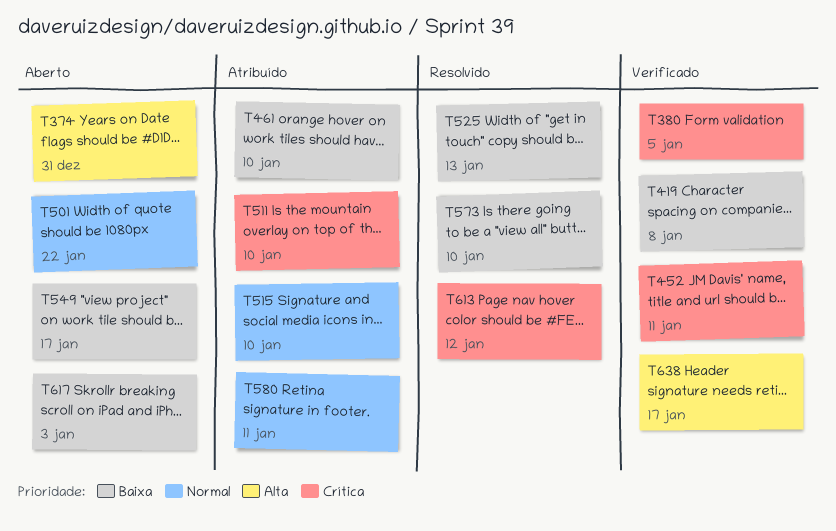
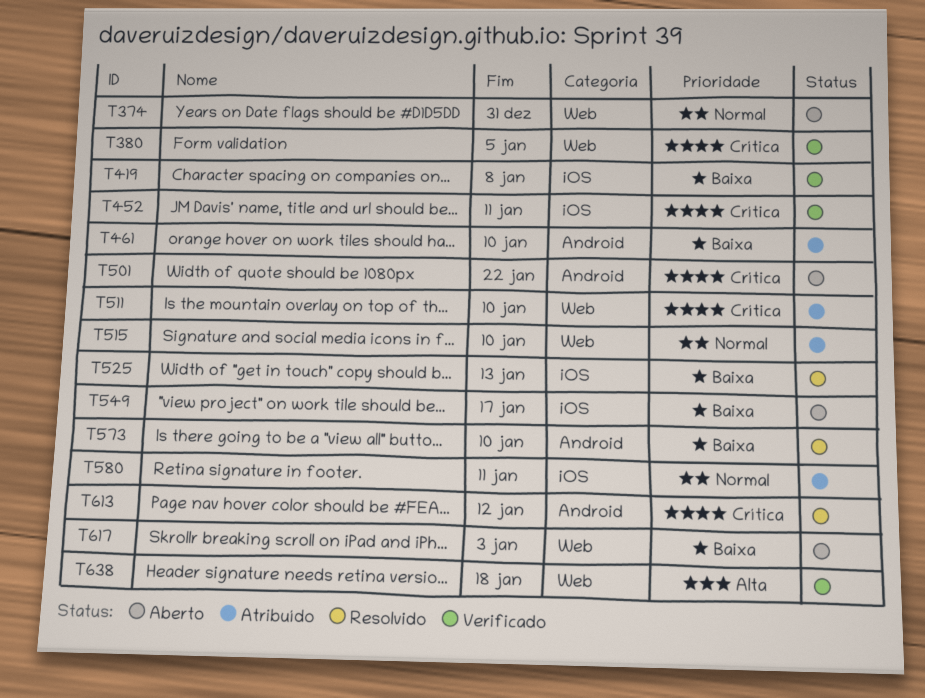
T374, priority: Alta -> Normal
T501, priority: Normal -> Crítica
T638, due: Jan 17 -> Jan 18

